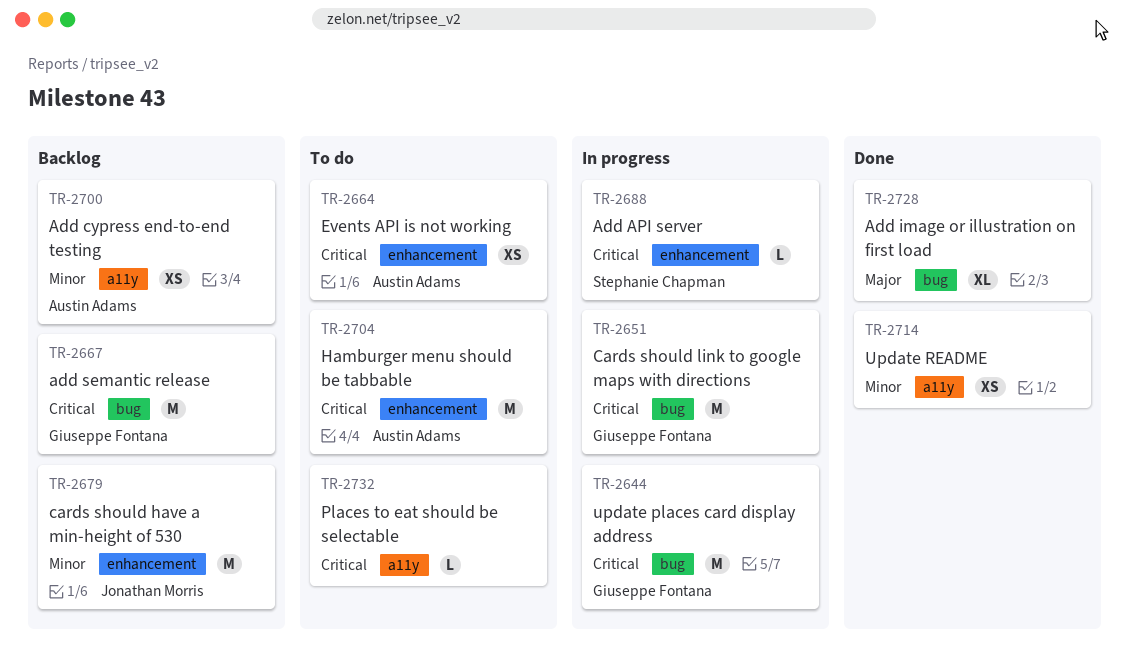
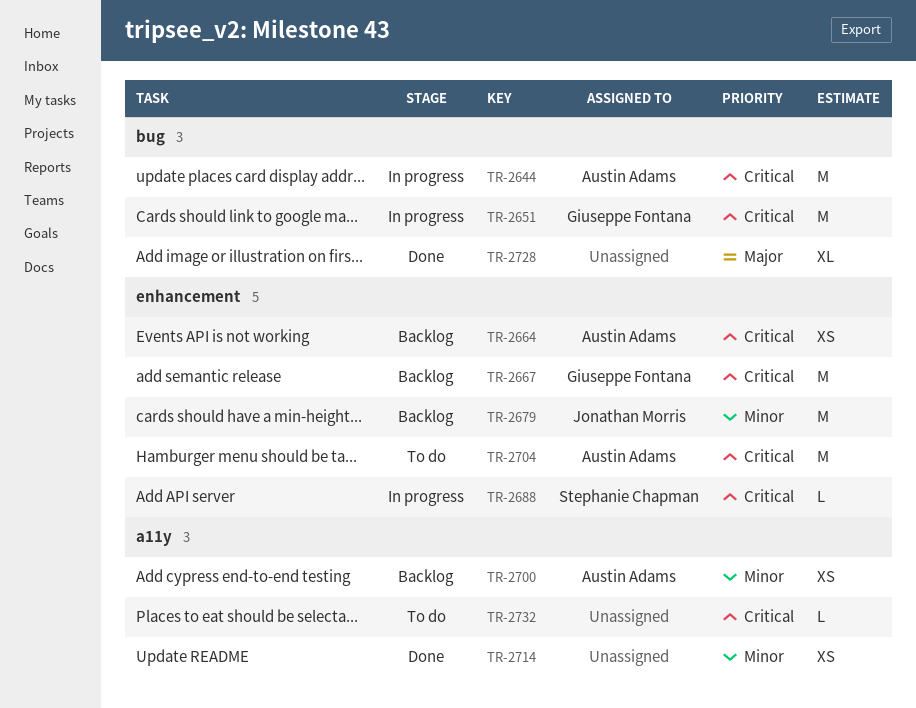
TR-2644, owner: Giuseppe Fontana -> Austin Adams
TR-2664, status: To do -> Backlog
TR-2667, label: bug -> enhancement

